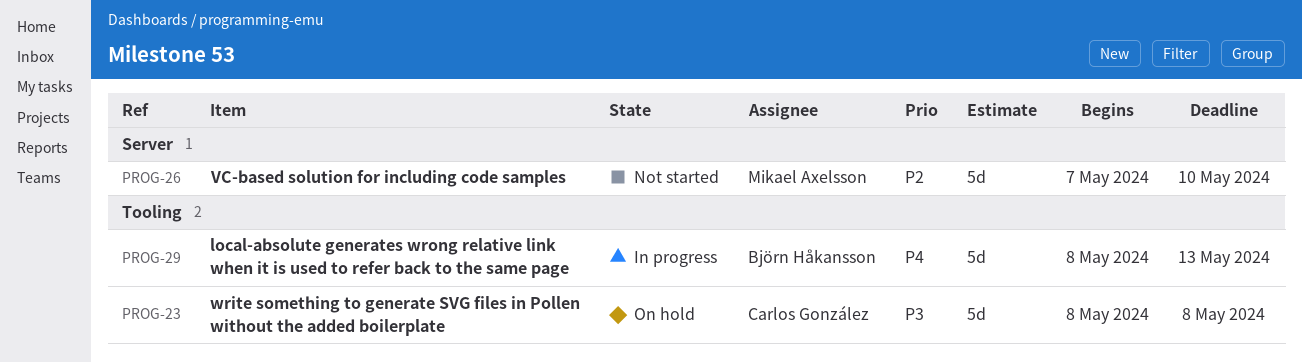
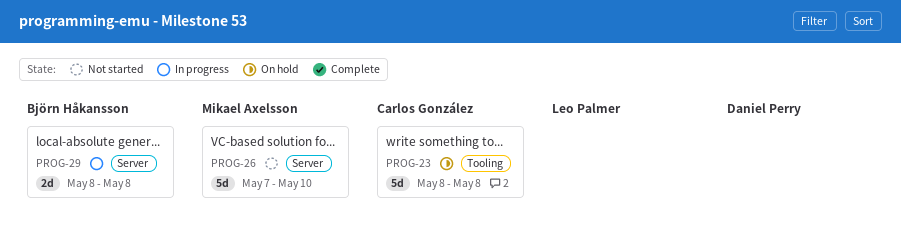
PROG-29, label: Tooling -> Server
PROG-29, estimate: 5d -> 2d
PROG-29, due: May 13 -> May 8

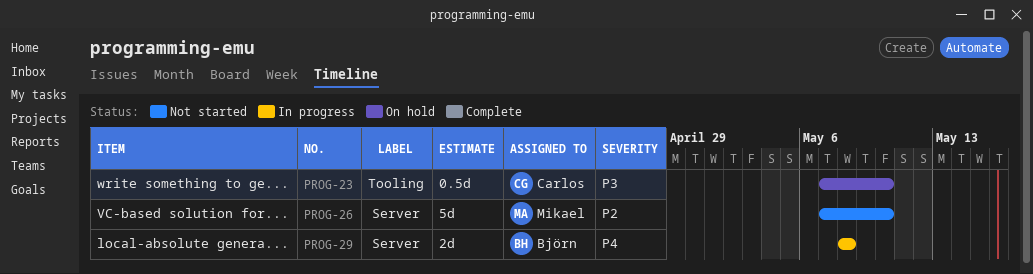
PROG-23, estimate: 5d -> 0.5d
PROG-23, start: May 8 -> May 7
PROG-23, due: May 8 -> May 10

